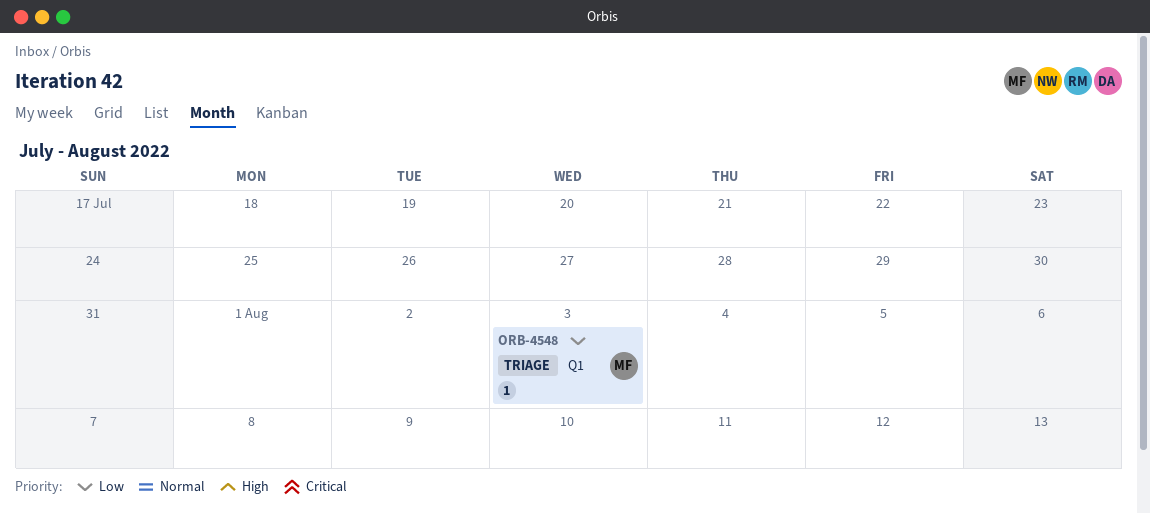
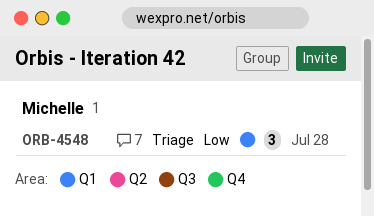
ORB-4548, estimate: 1 -> 3
ORB-4548, due: Aug 3 -> Jul 28

